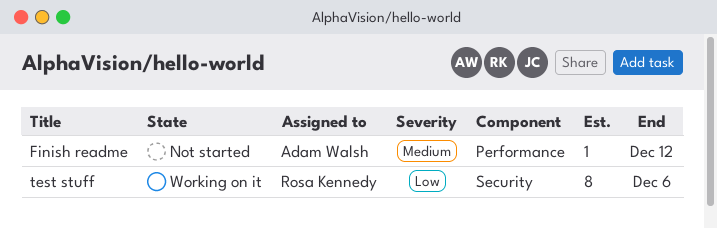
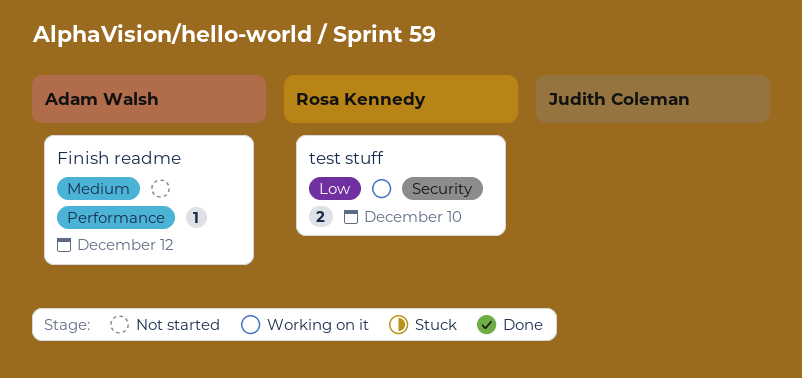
test stuff, estimate: 8 -> 2
test stuff, due: Dec 6 -> Dec 10

